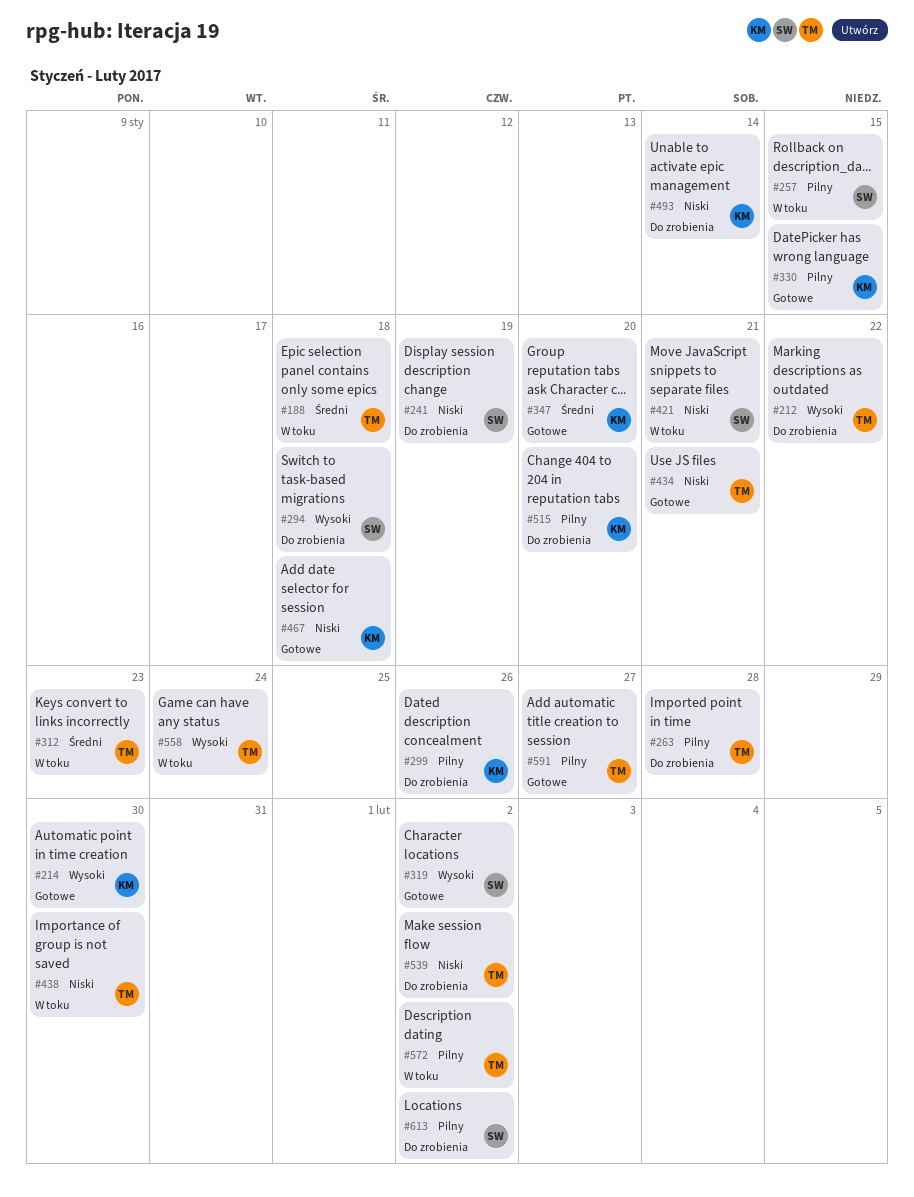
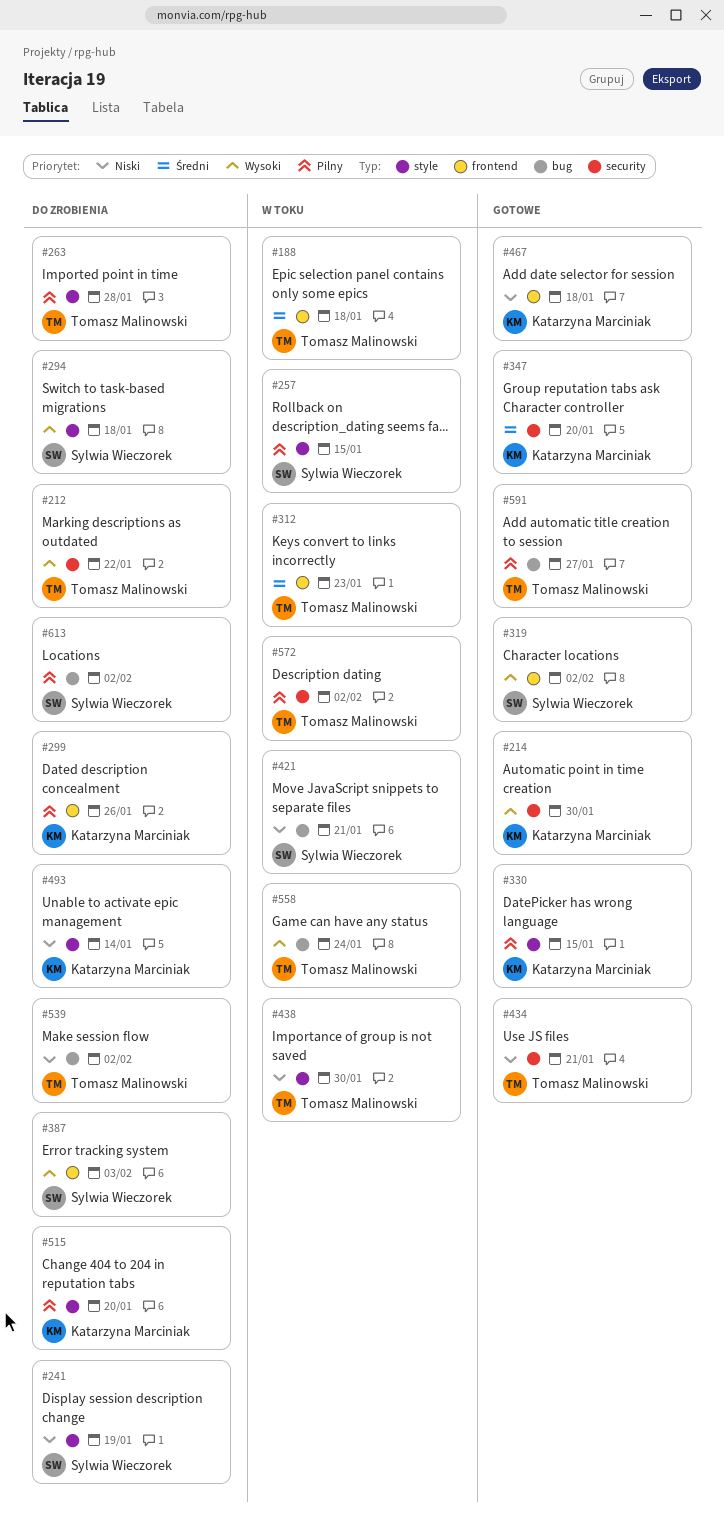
#387: none -> present

